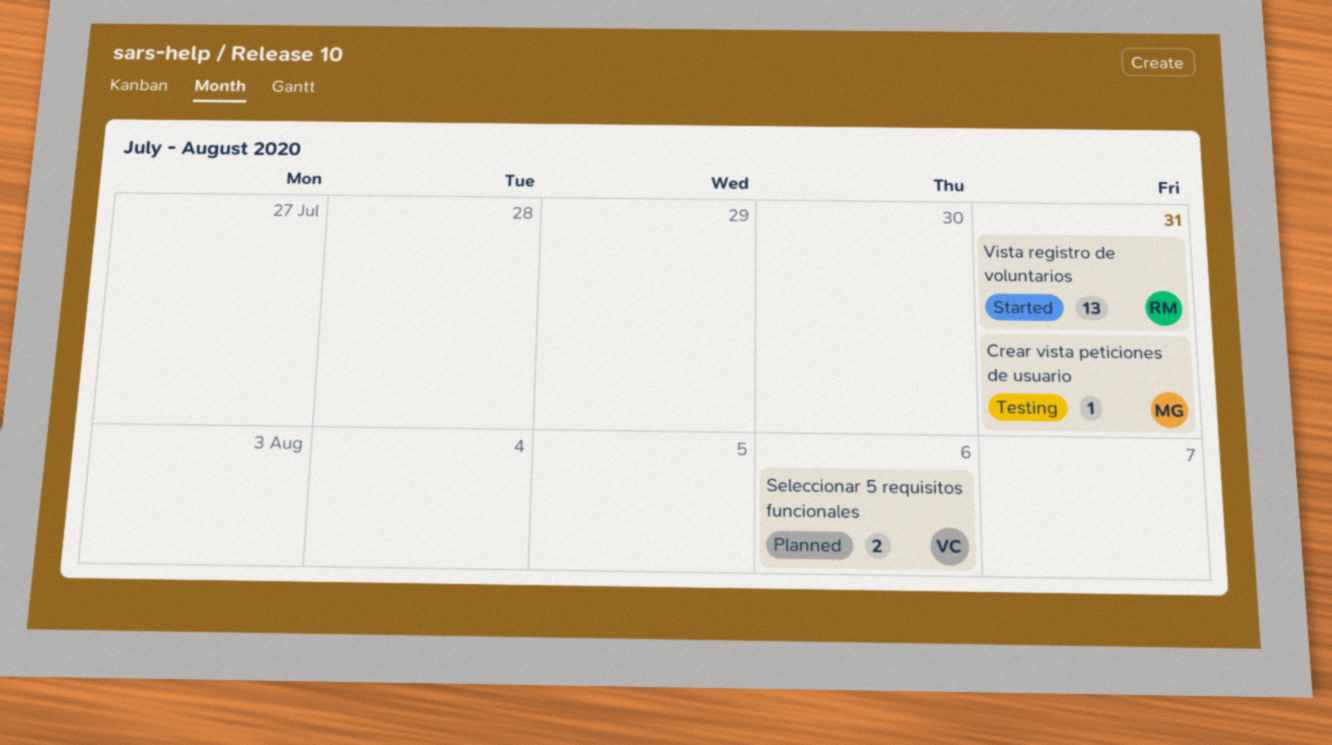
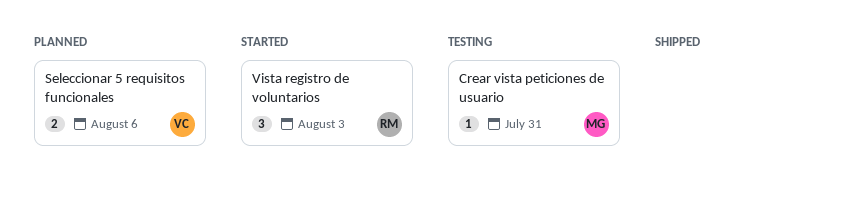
Vista registro de voluntarios, estimate: 13 -> 3
Vista registro de voluntarios, due: Jul 31 -> Aug 3

